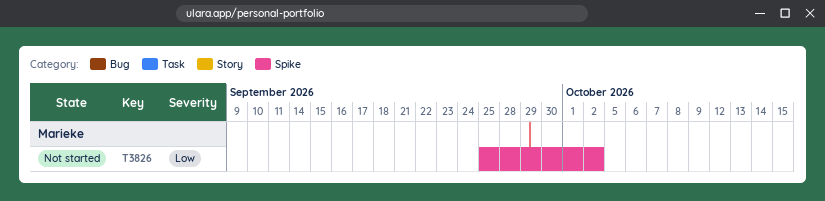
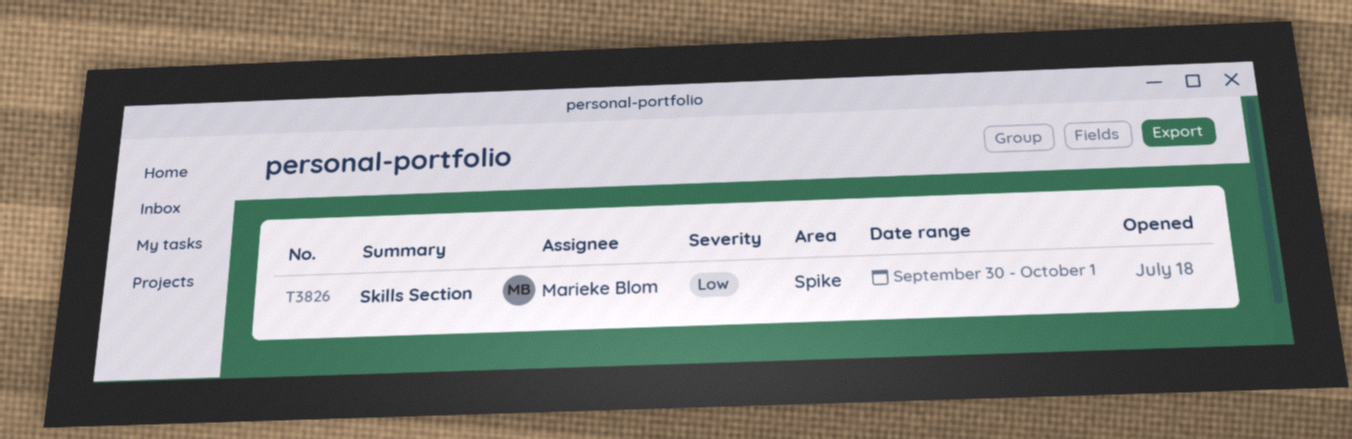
T3826, start: Sep 25 -> Sep 30
T3826, due: Oct 2 -> Oct 1

